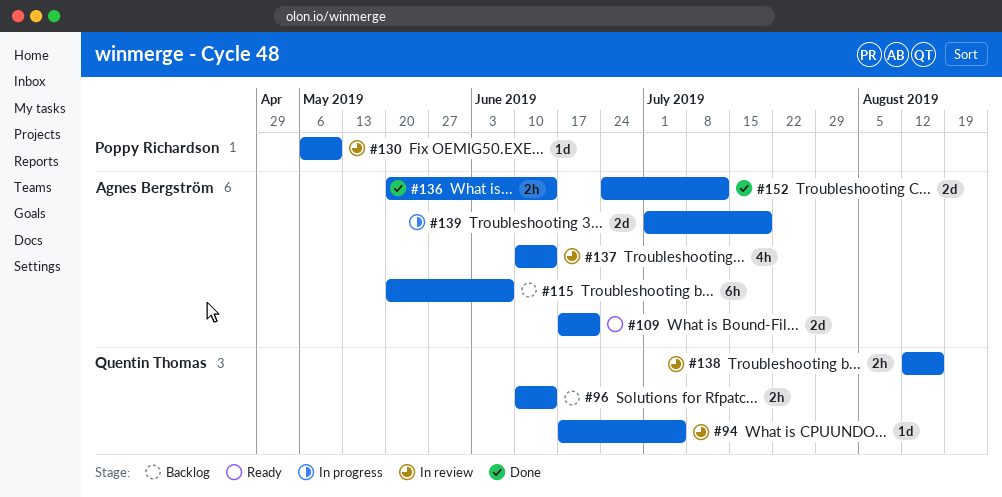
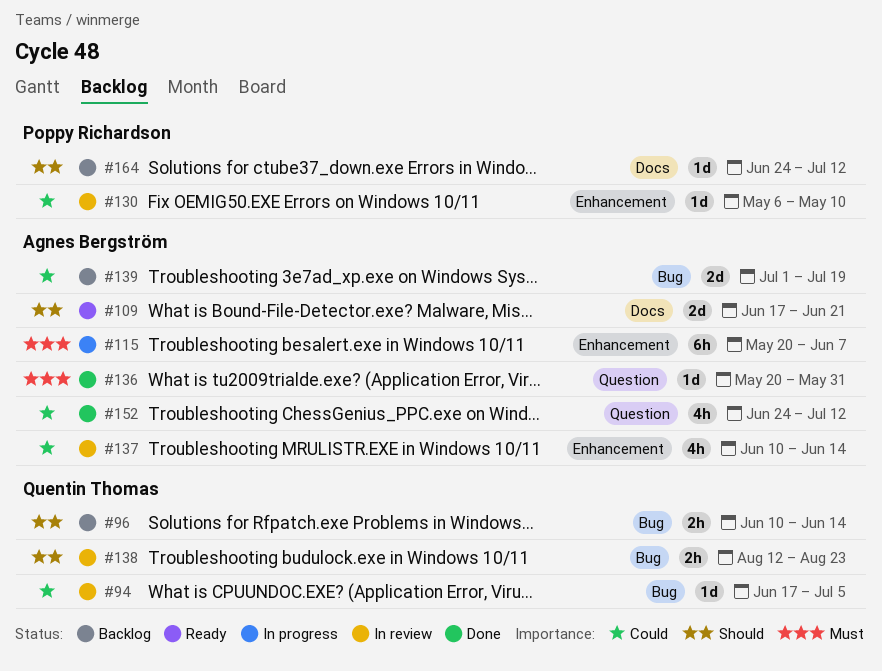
#115, status: Backlog -> In progress
#136, estimate: 2h -> 1d
#136, due: Jun 14 -> May 31
#138, due: Aug 16 -> Aug 23
#139, status: In progress -> Backlog
#152, estimate: 2d -> 4h
#164: none -> present

